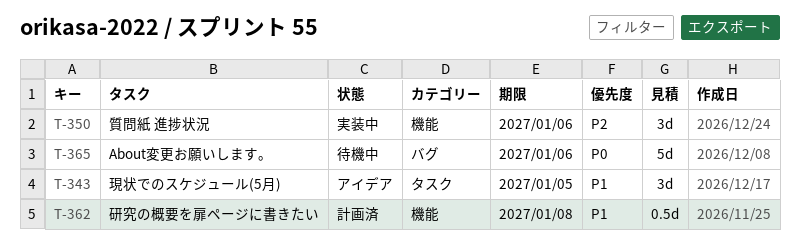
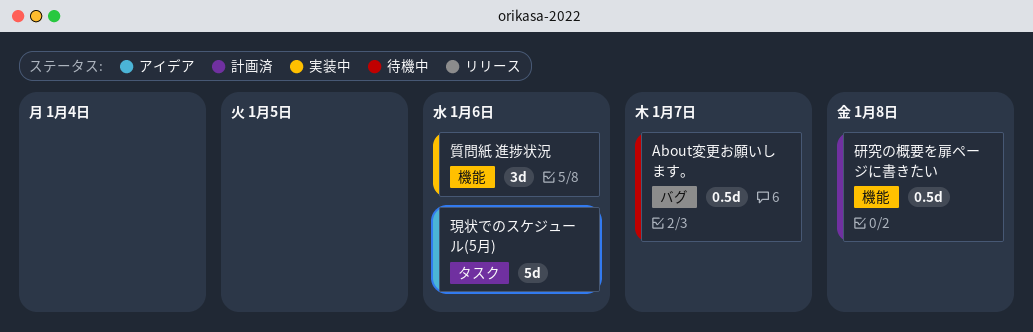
About変更お願いします。, estimate: 5d -> 0.5d
About変更お願いします。, due: Jan 6 -> Jan 7
現状でのスケジュール(5月), estimate: 3d -> 5d
現状でのスケジュール(5月), due: Jan 5 -> Jan 6

